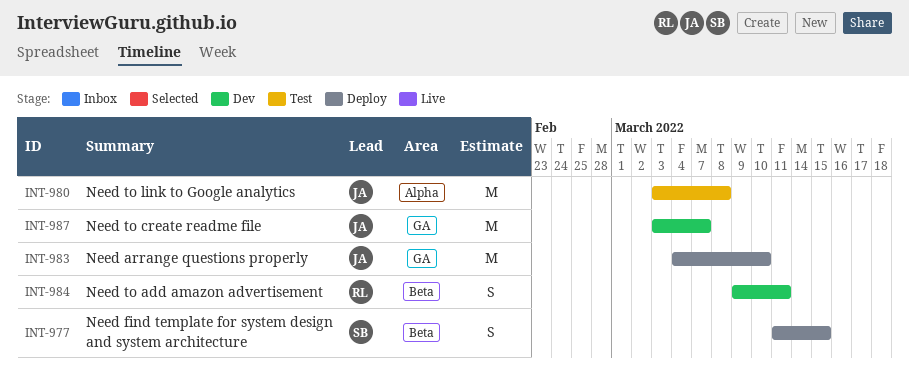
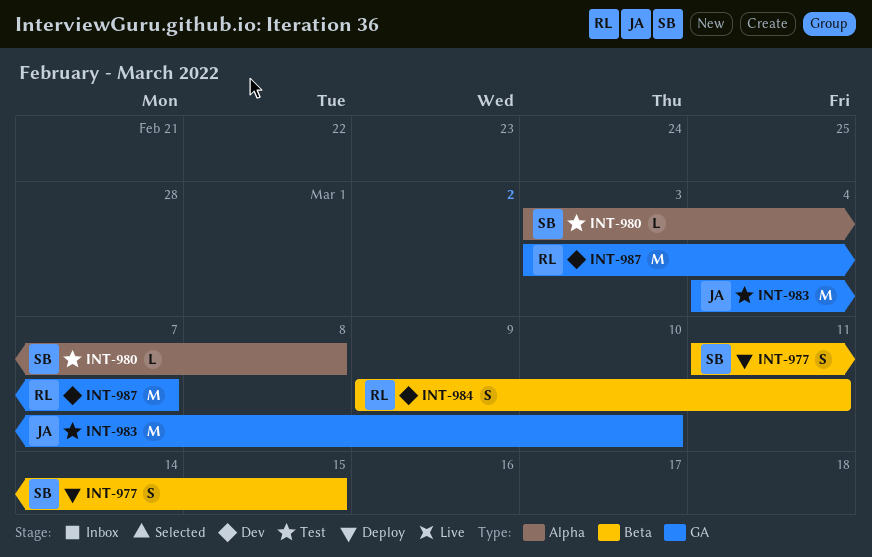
INT-980, owner: JA -> SB
INT-980, estimate: M -> L
INT-983, status: Deploy -> Test
INT-987, owner: JA -> RL

